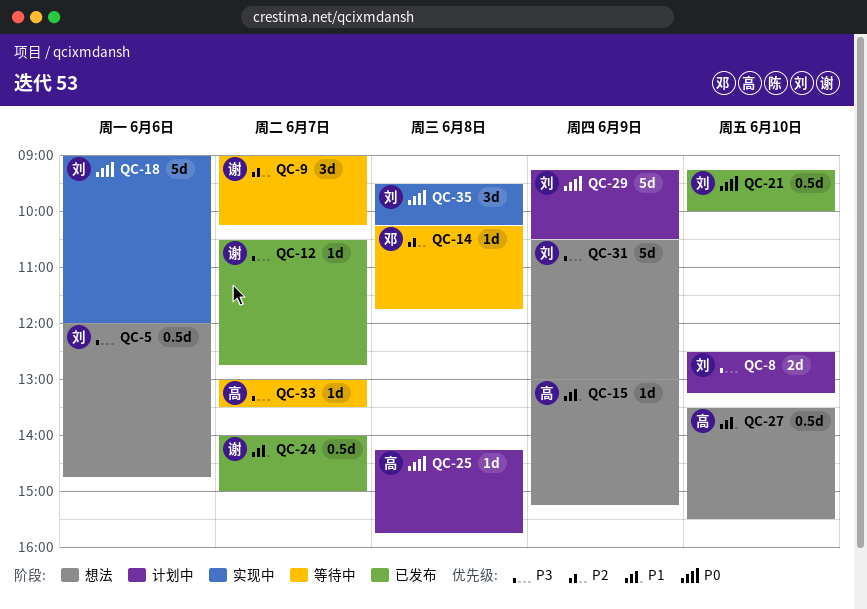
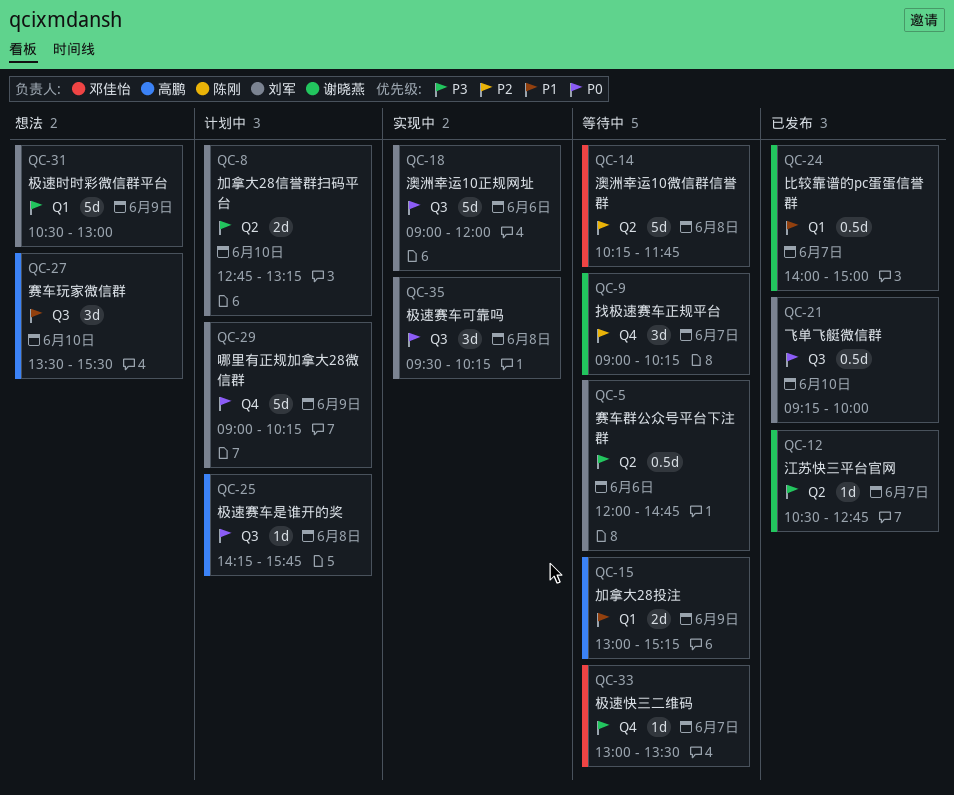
QC-5, status: 想法 -> 等待中
QC-8, begins: 12:30 -> 12:45
QC-14, estimate: 1d -> 5d
QC-15, status: 想法 -> 等待中
QC-15, estimate: 1d -> 2d
QC-27, estimate: 0.5d -> 3d
QC-29, begins: 09:15 -> 09:00
QC-29, ends: 10:30 -> 10:15
QC-33, owner: 高鹏 -> 邓佳怡

